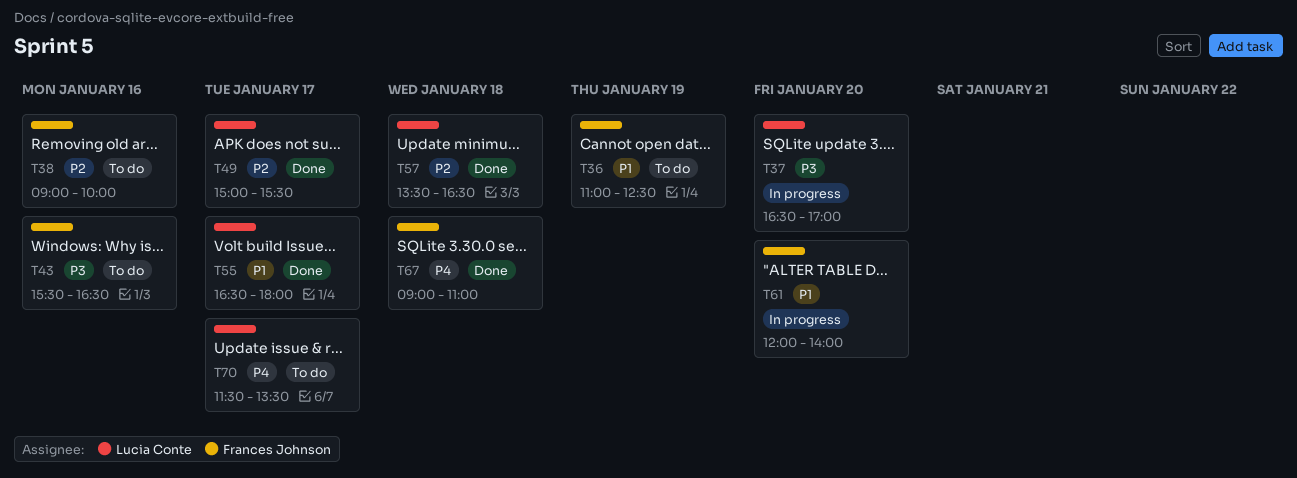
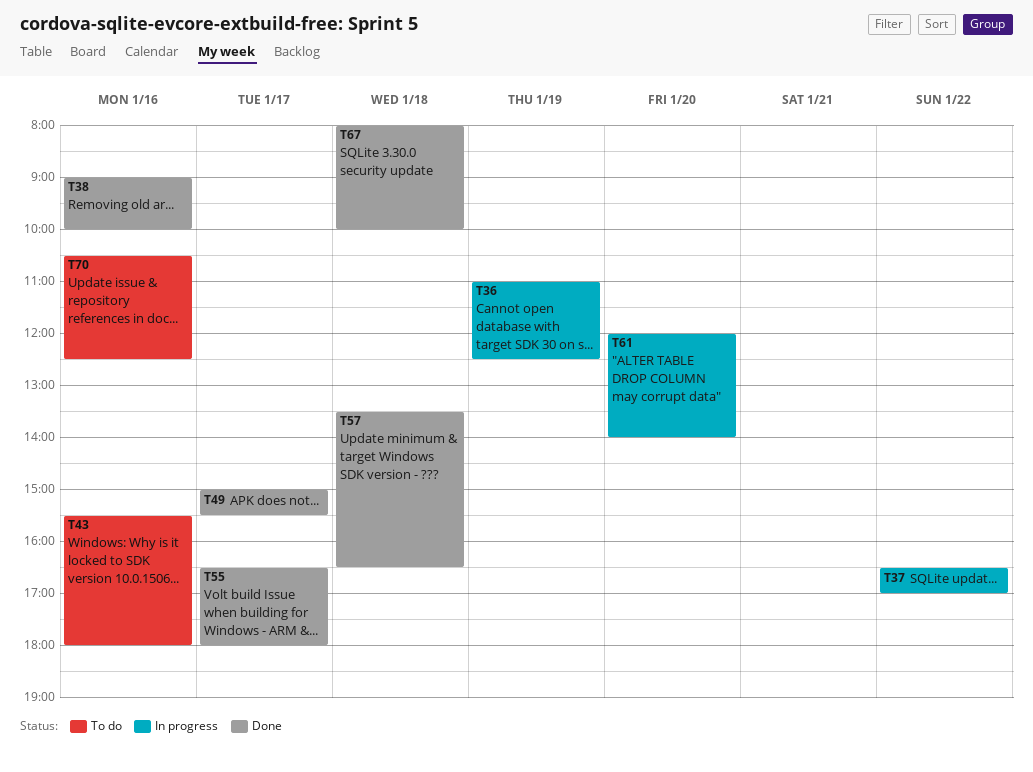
T36, status: To do -> In progress
T37, day: Jan 20 -> Jan 22
T38, status: To do -> Done
T43, ends: 16:30 -> 18:00
T67, begins: 09:00 -> 08:00
T67, ends: 11:00 -> 10:00
T70, day: Jan 17 -> Jan 16
T70, begins: 11:30 -> 10:30
T70, ends: 13:30 -> 12:30

